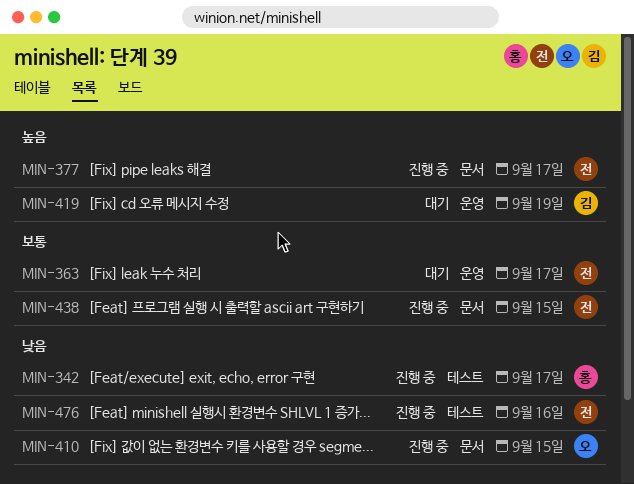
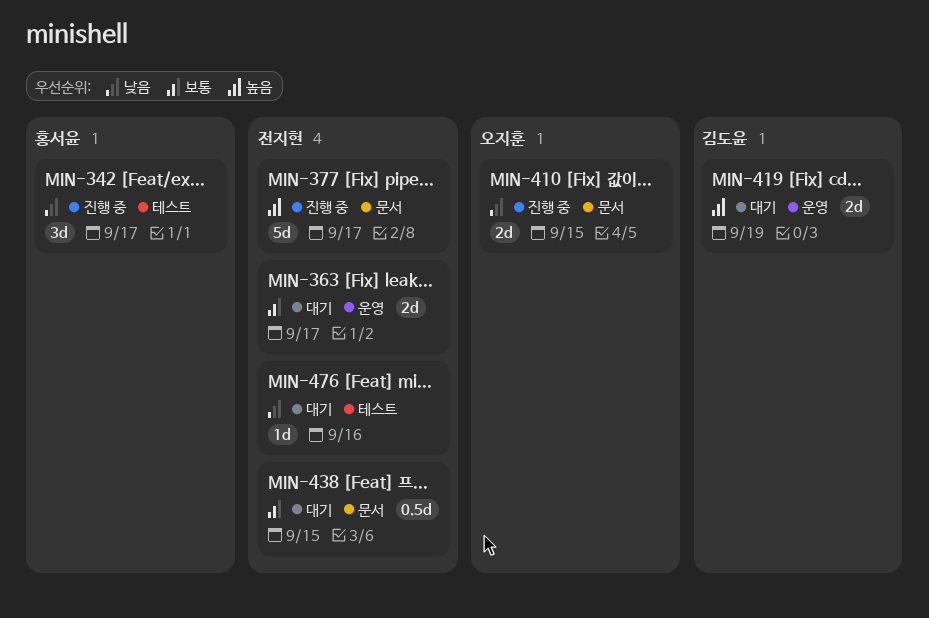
MIN-438, status: 진행 중 -> 대기
MIN-476, status: 진행 중 -> 대기

